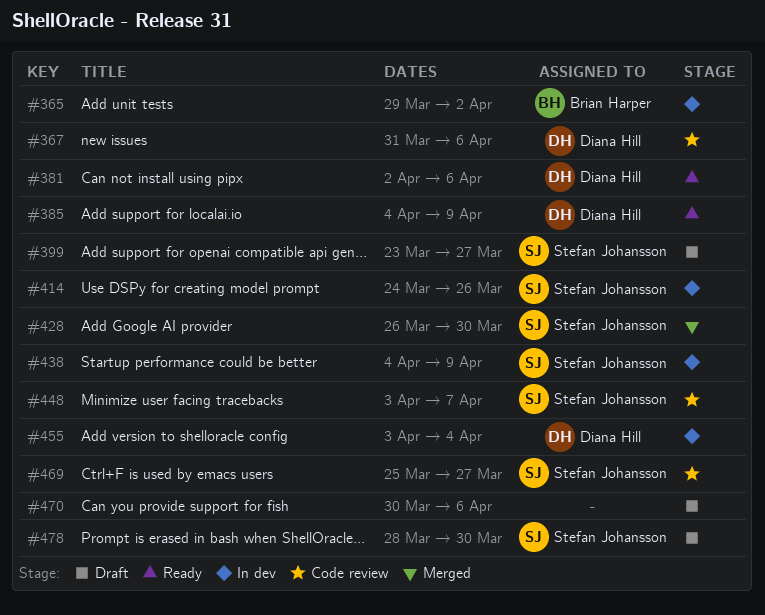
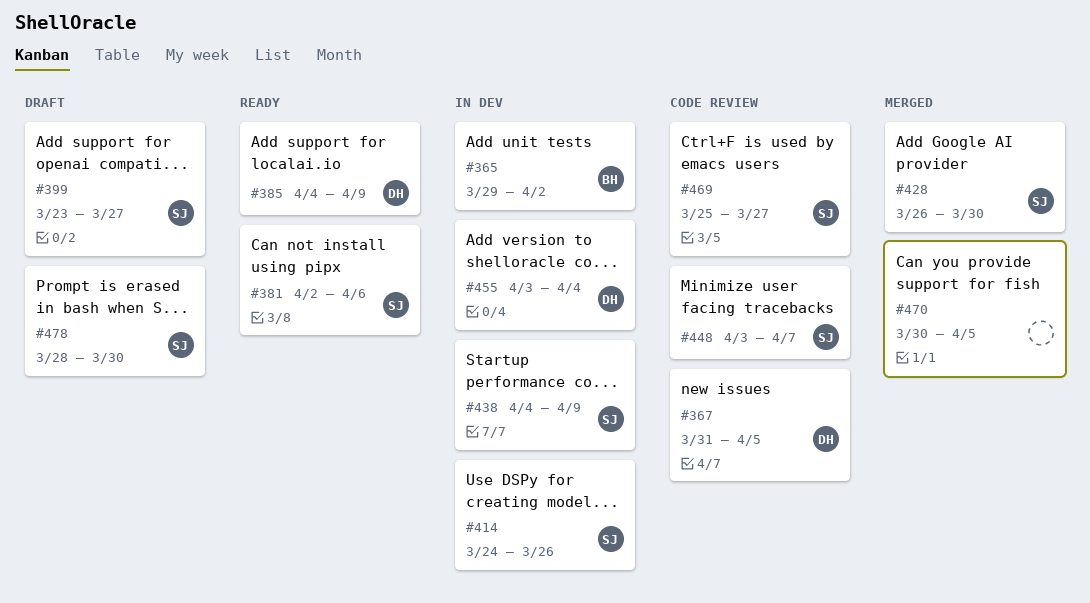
#367, due: Apr 6 -> Apr 5
#381, owner: Diana Hill -> Stefan Johansson
#470, status: Draft -> Merged
#470, due: Apr 6 -> Apr 5

